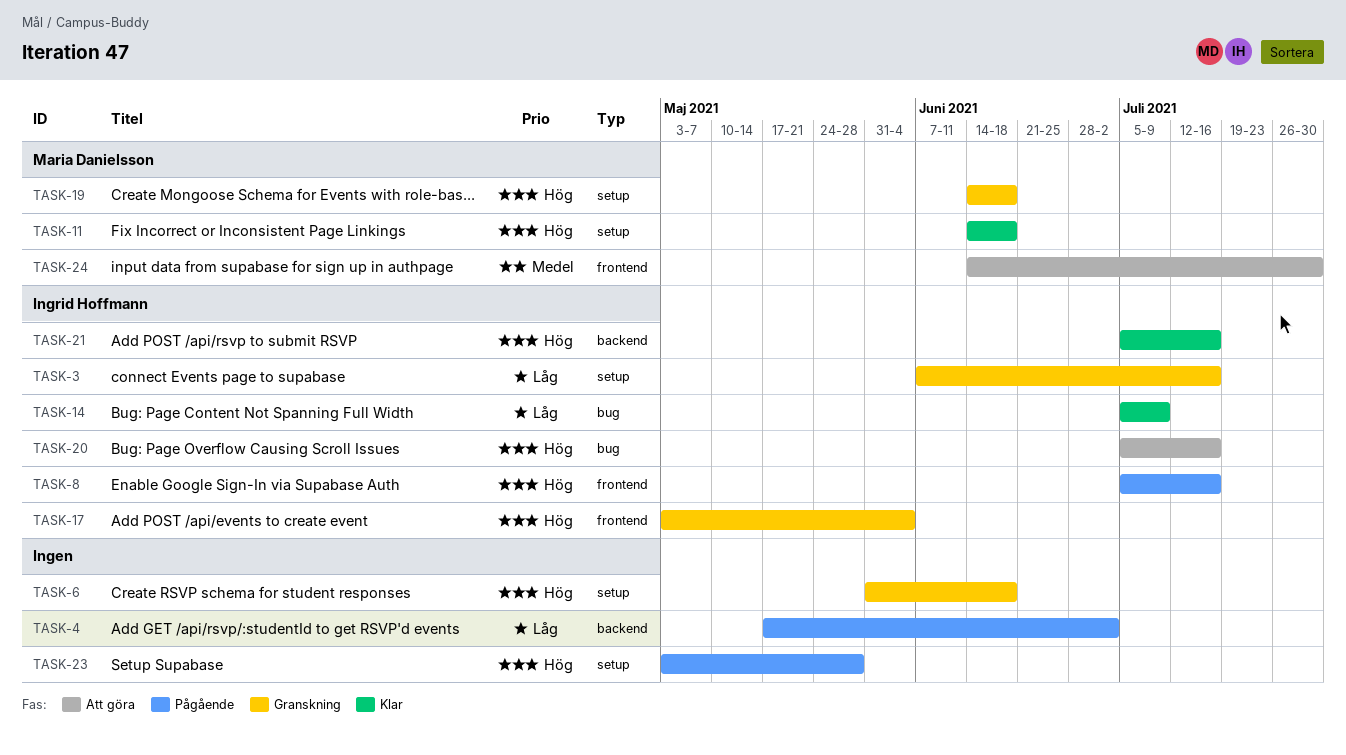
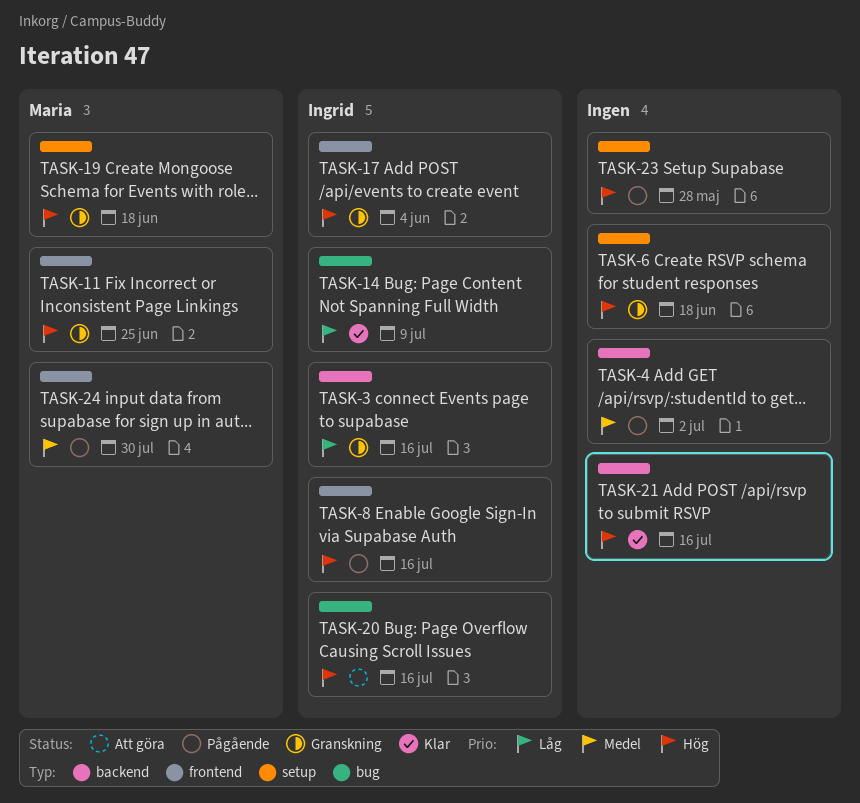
TASK-3, label: setup -> backend
TASK-4, priority: Låg -> Medel
TASK-11, status: Klar -> Granskning
TASK-11, label: setup -> frontend
TASK-11, due: Jun 18 -> Jun 25
TASK-21, owner: Ingrid Hoffmann -> none
TASK-24, status: Att göra -> Pågående

